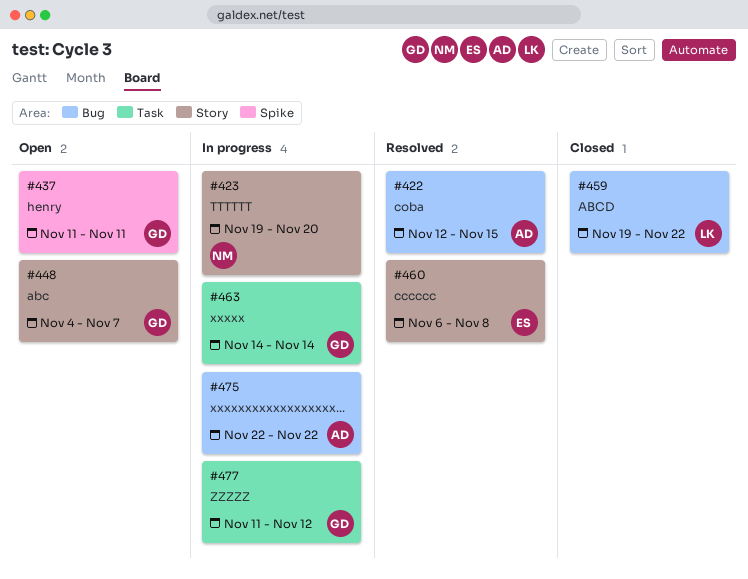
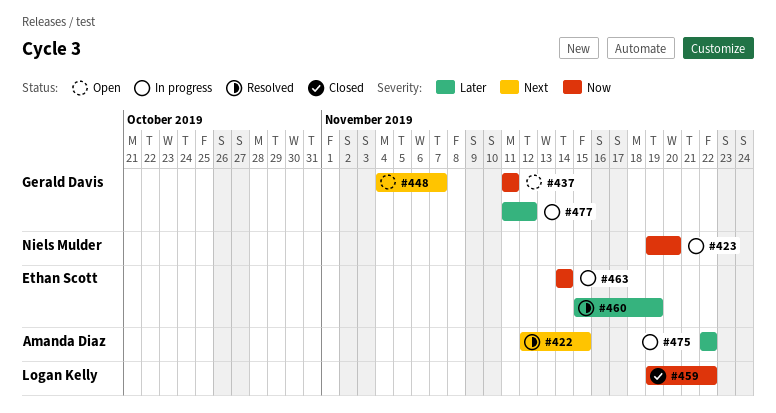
#460, start: Nov 6 -> Nov 15
#460, due: Nov 8 -> Nov 19
#463, owner: Gerald Davis -> Ethan Scott

